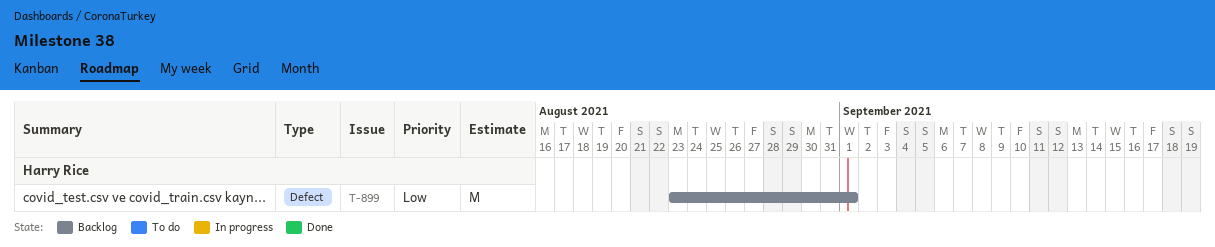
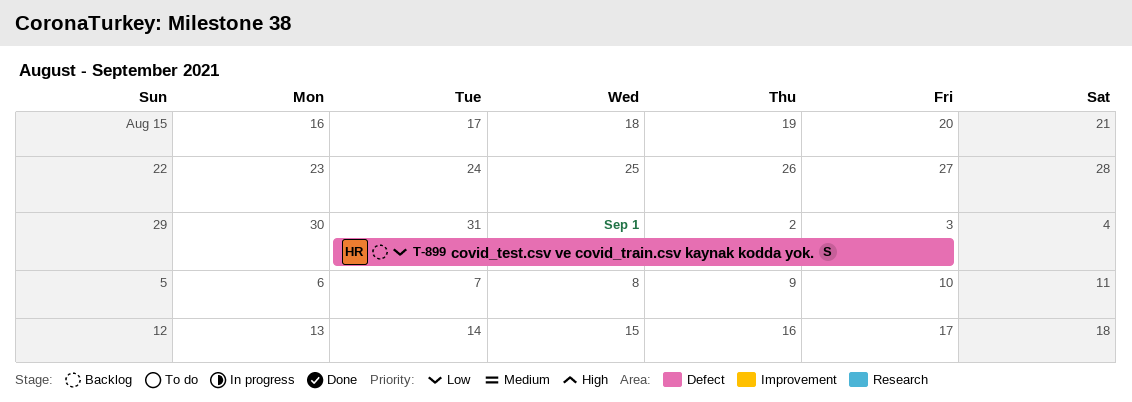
T-899, estimate: M -> S
T-899, start: Aug 23 -> Aug 31
T-899, due: Sep 1 -> Sep 3

